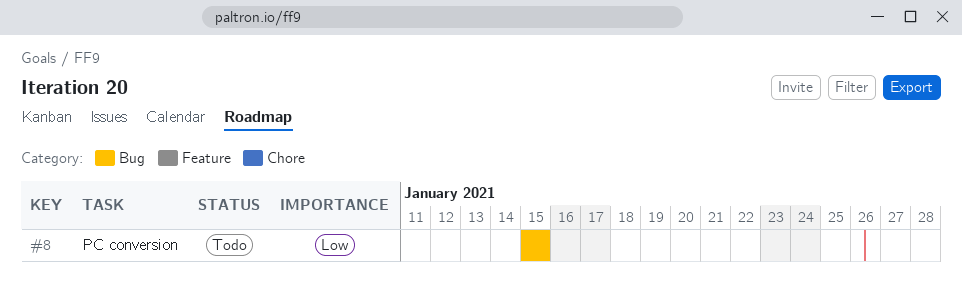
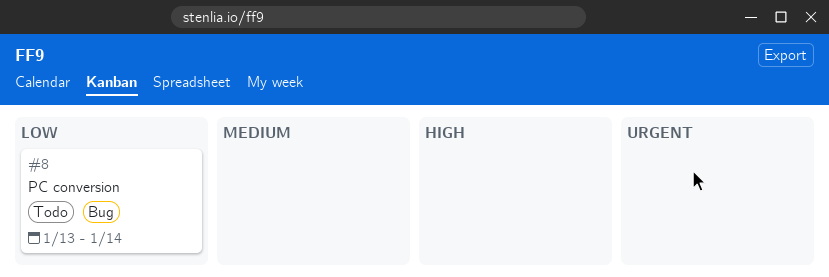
#8, start: Jan 15 -> Jan 13
#8, due: Jan 15 -> Jan 14

